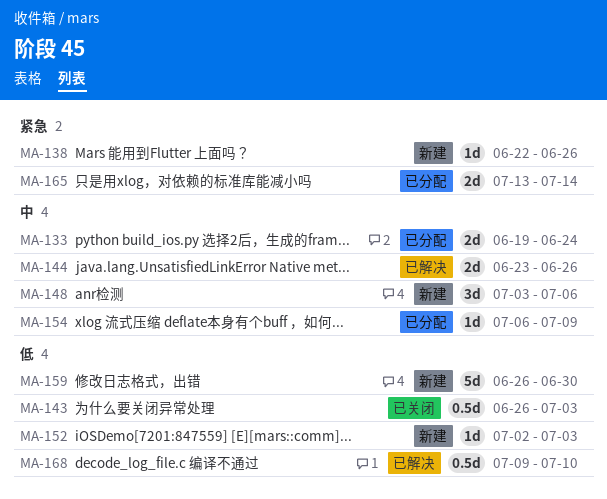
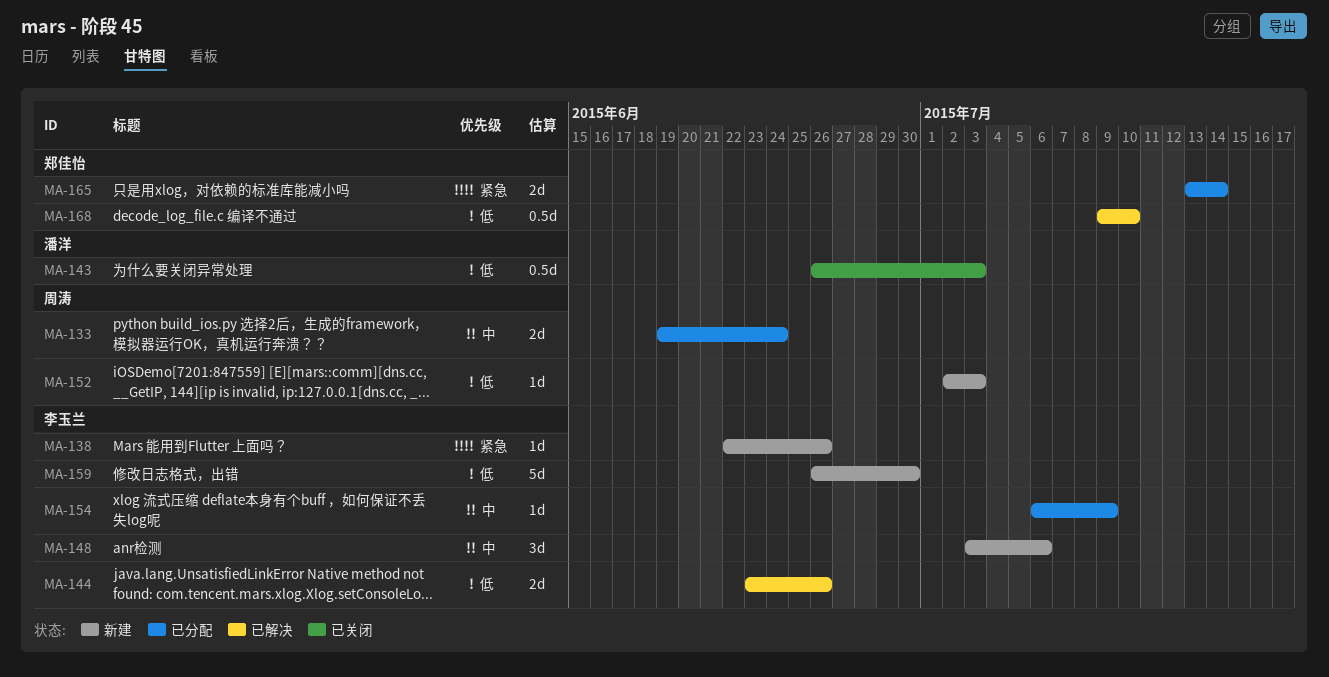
MA-144, priority: 中 -> 低

